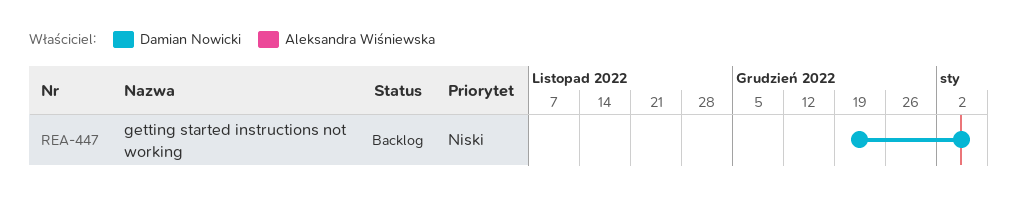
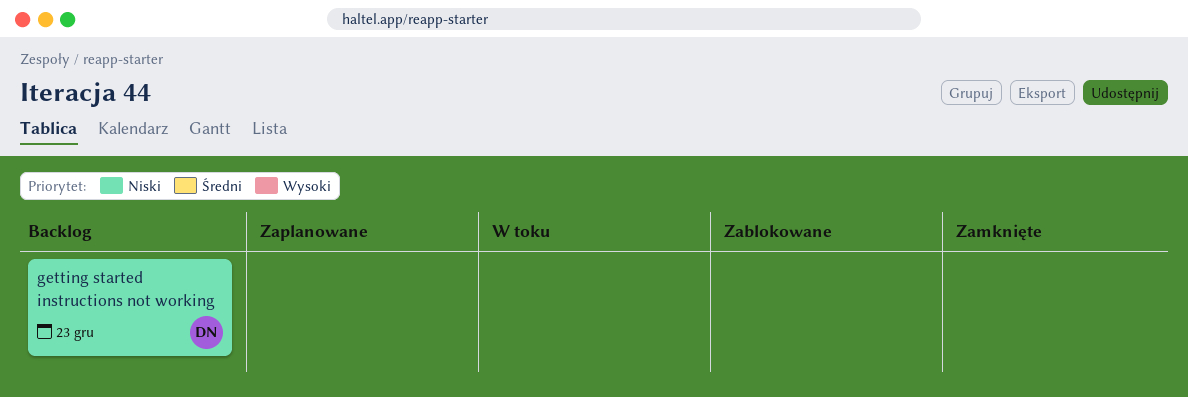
getting started instructions not working, due: Jan 6 -> Dec 23

